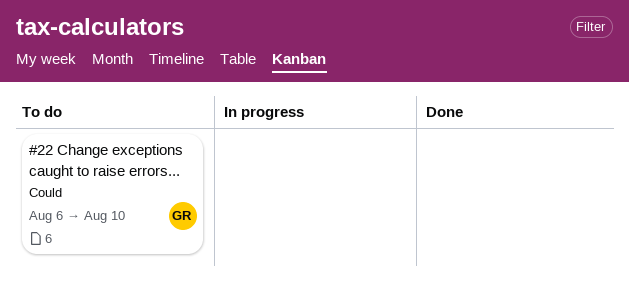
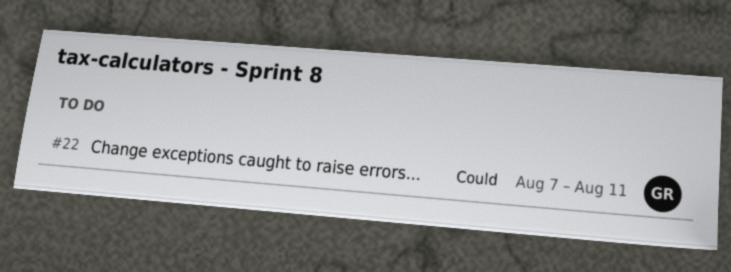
#22, start: Aug 6 -> Aug 7
#22, due: Aug 10 -> Aug 11

